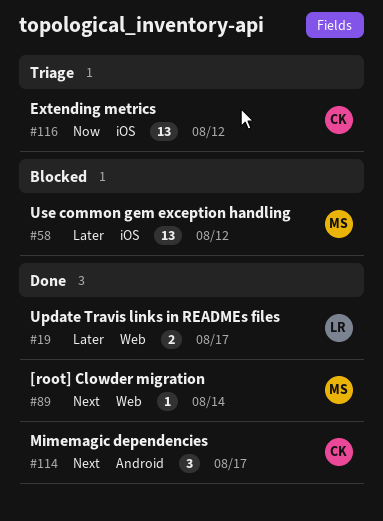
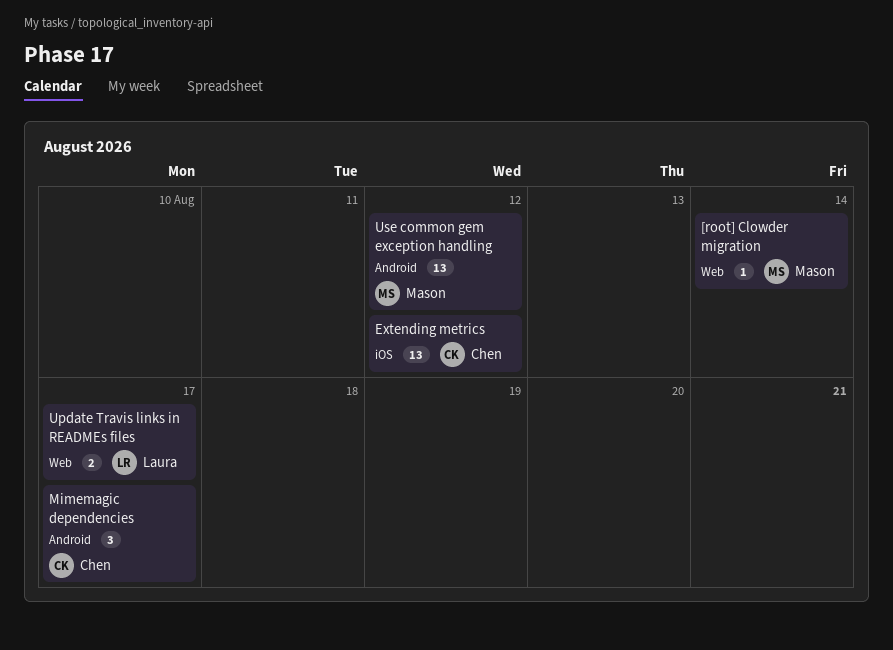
Use common gem exception handling, label: iOS -> Android

